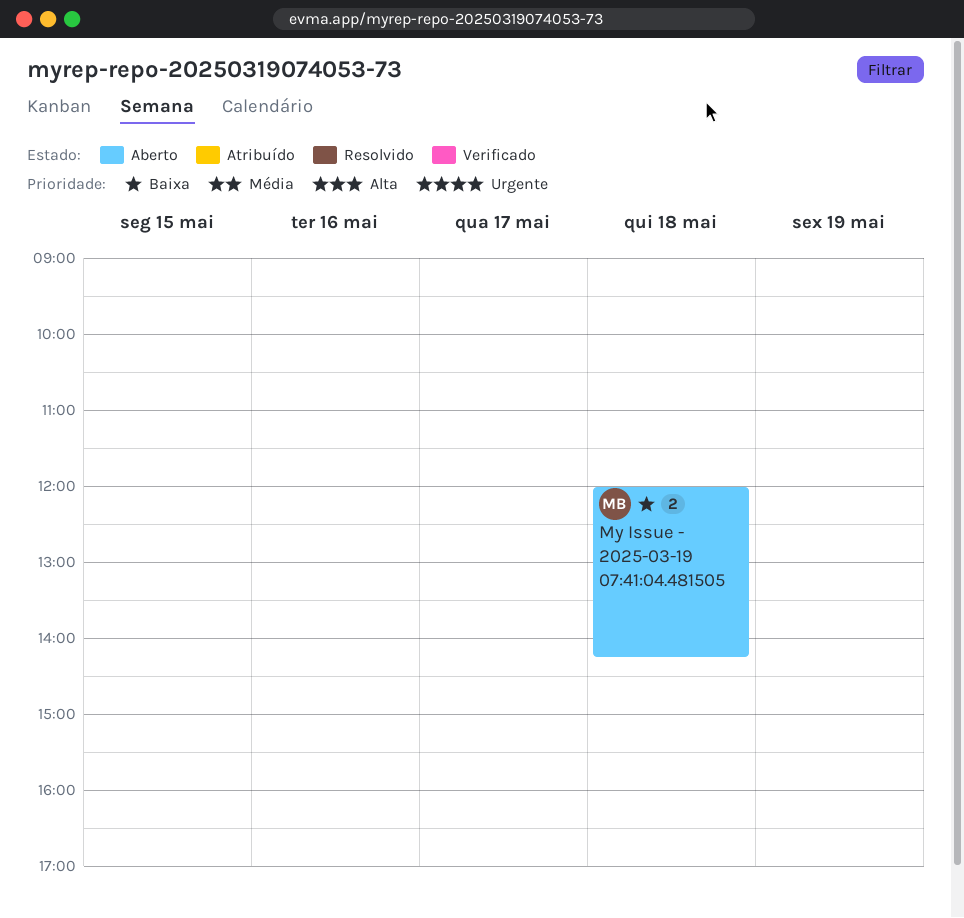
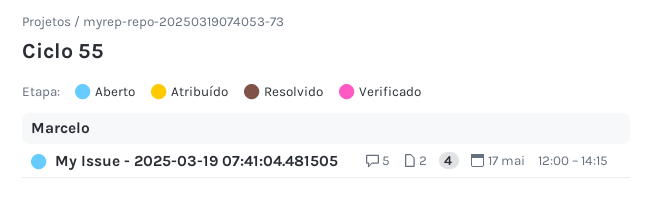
My Issue - 2025-03-19 07:41:04.481505, estimate: 2 -> 4
My Issue - 2025-03-19 07:41:04.481505, day: May 18 -> May 17

